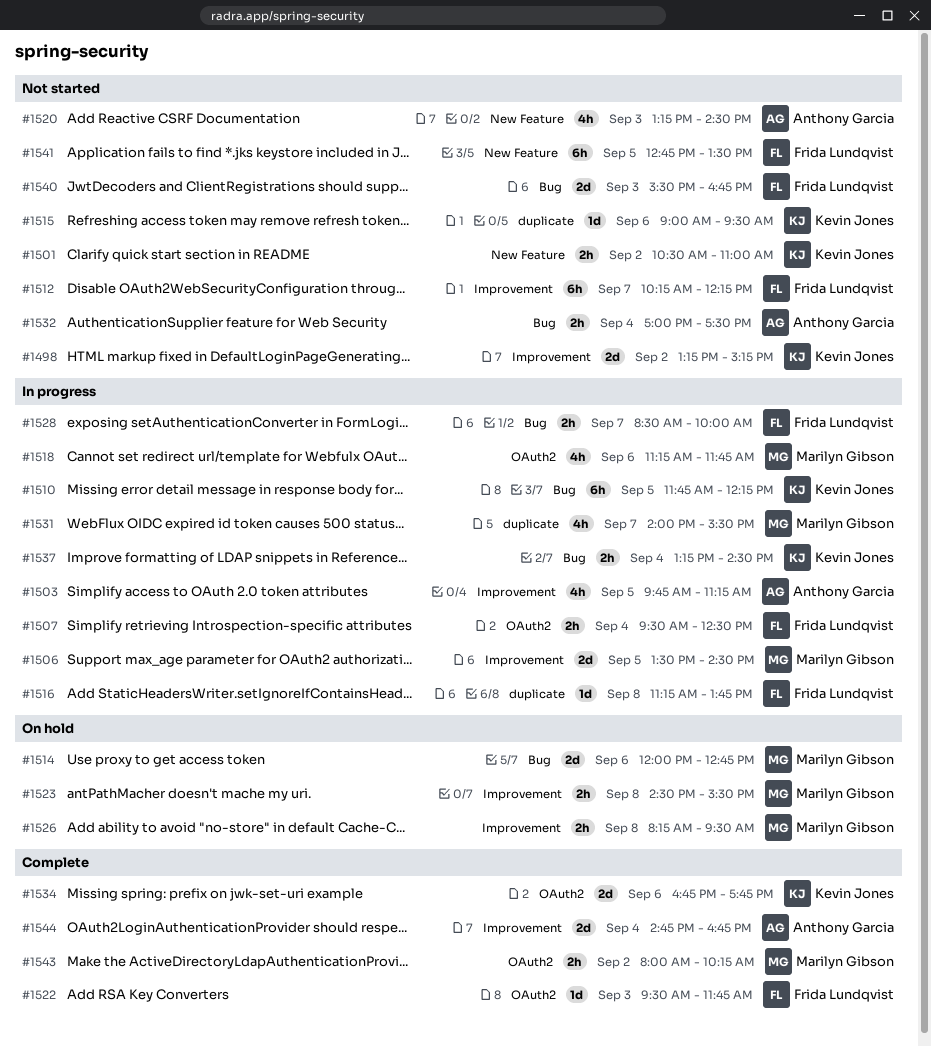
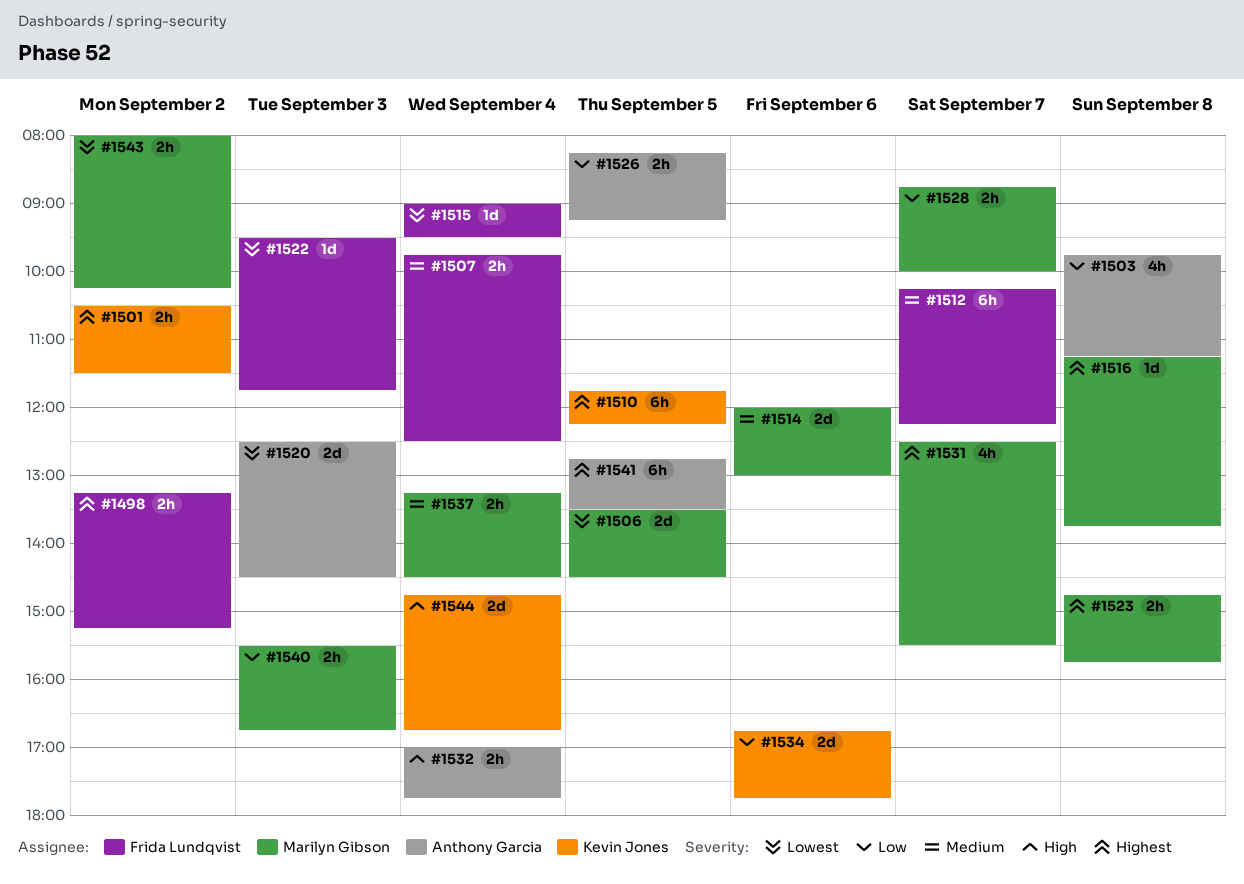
#1498, owner: Kevin Jones -> Frida Lundqvist
#1498, estimate: 2d -> 2h
#1501, ends: 11:00 -> 11:30
#1503, day: Sep 5 -> Sep 8
#1507, begins: 09:30 -> 09:45
#1514, ends: 12:45 -> 13:00
#1515, owner: Kevin Jones -> Frida Lundqvist
#1515, day: Sep 6 -> Sep 4
#1516, owner: Frida Lundqvist -> Marilyn Gibson
#1518: present -> none
#1520, estimate: 4h -> 2d
#1520, begins: 13:15 -> 12:30
#1523, begins: 14:30 -> 14:45
#1523, ends: 15:30 -> 15:45
#1526, owner: Marilyn Gibson -> Anthony Garcia
#1526, day: Sep 8 -> Sep 5
#1526, ends: 09:30 -> 09:15
#1528, owner: Frida Lundqvist -> Marilyn Gibson
#1528, begins: 08:30 -> 08:45
#1531, begins: 14:00 -> 12:30
#1532, ends: 17:30 -> 17:45
#1537, owner: Kevin Jones -> Marilyn Gibson
#1540, owner: Frida Lundqvist -> Marilyn Gibson
#1540, estimate: 2d -> 2h
#1541, owner: Frida Lundqvist -> Anthony Garcia
#1544, owner: Anthony Garcia -> Kevin Jones

